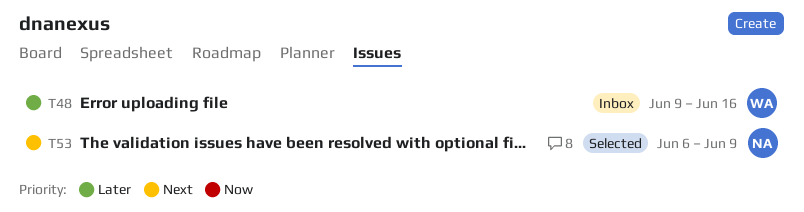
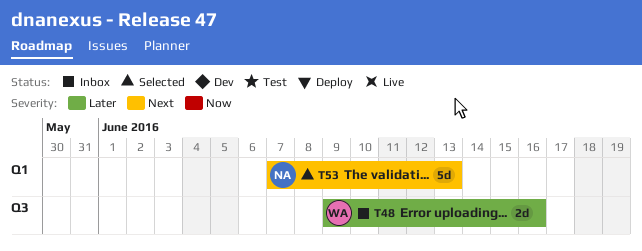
T53, start: Jun 6 -> Jun 7
T53, due: Jun 9 -> Jun 13

